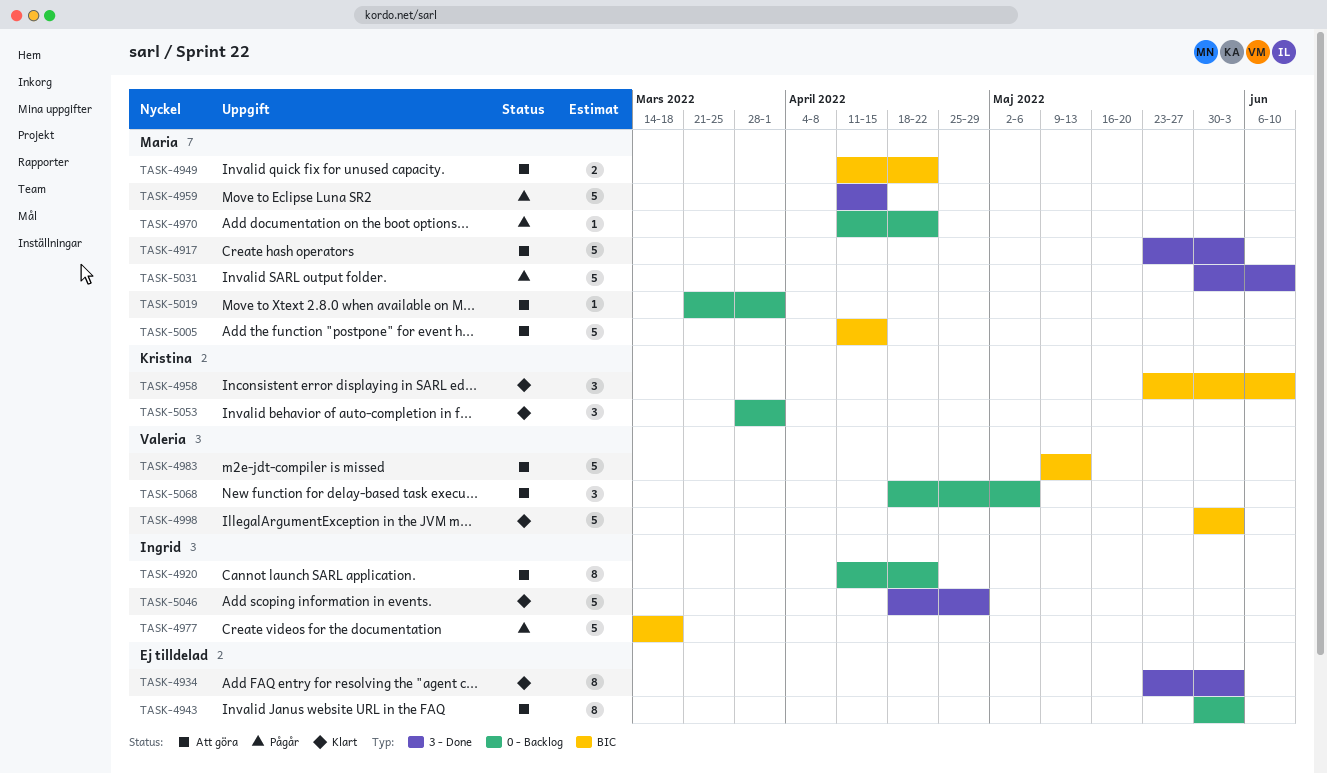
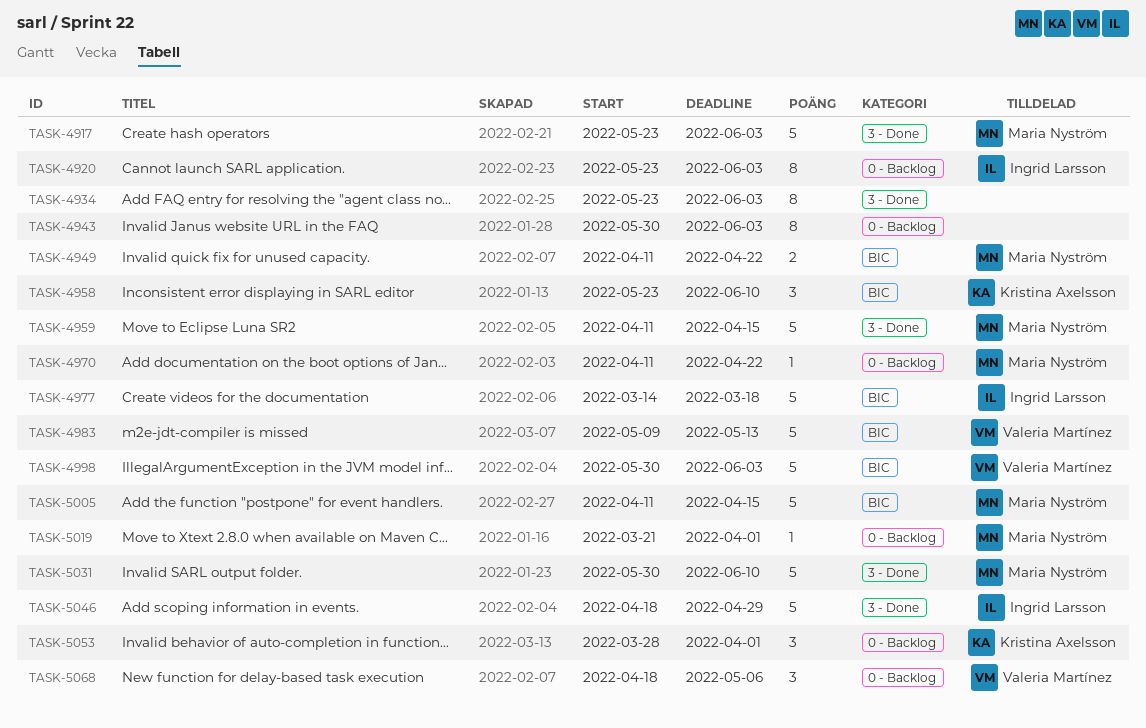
TASK-4920, start: Apr 11 -> May 23
TASK-4920, due: Apr 22 -> Jun 3

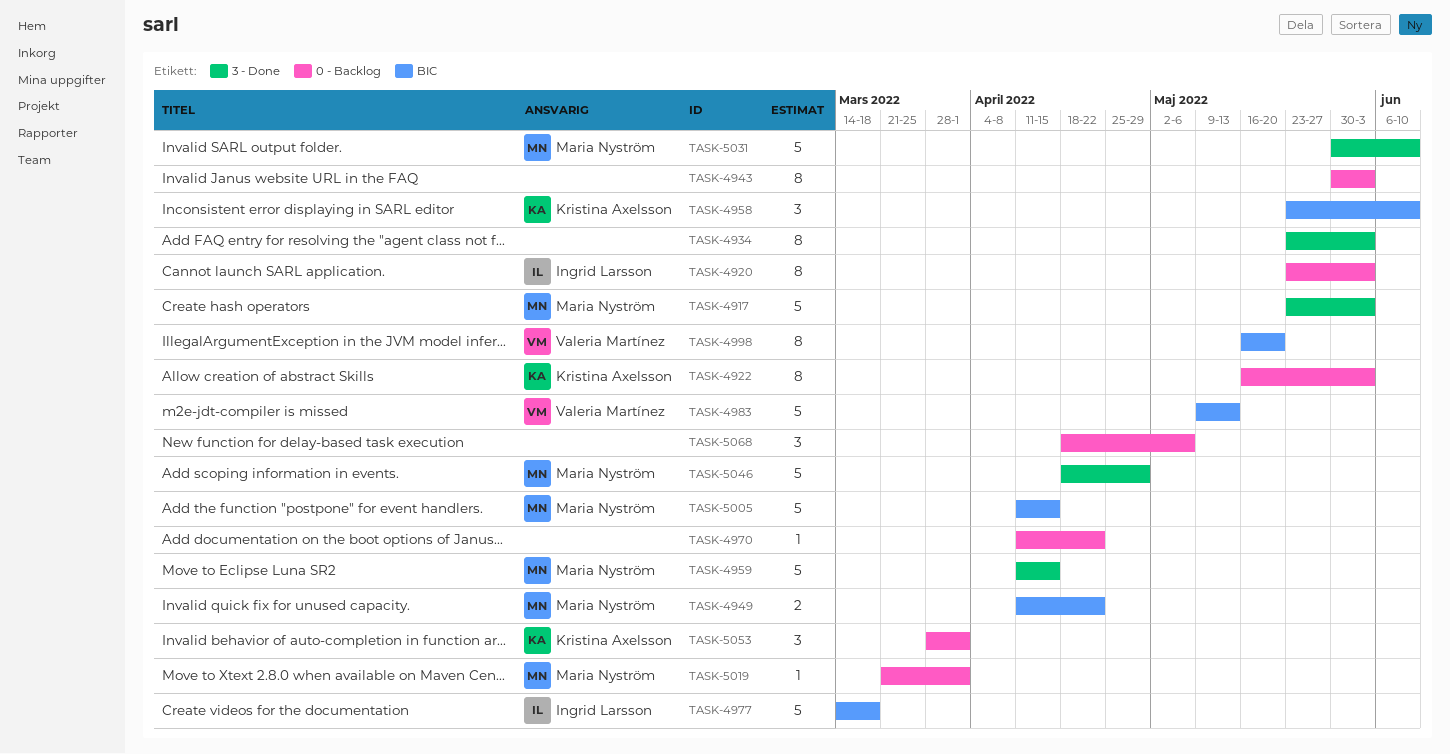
TASK-4922: none -> present
TASK-4970, owner: Maria Nyström -> none
TASK-4998, estimate: 5 -> 8
TASK-4998, start: May 30 -> May 16
TASK-4998, due: Jun 3 -> May 20
TASK-5046, owner: Ingrid Larsson -> Maria Nyström
TASK-5068, owner: Valeria Martínez -> none

